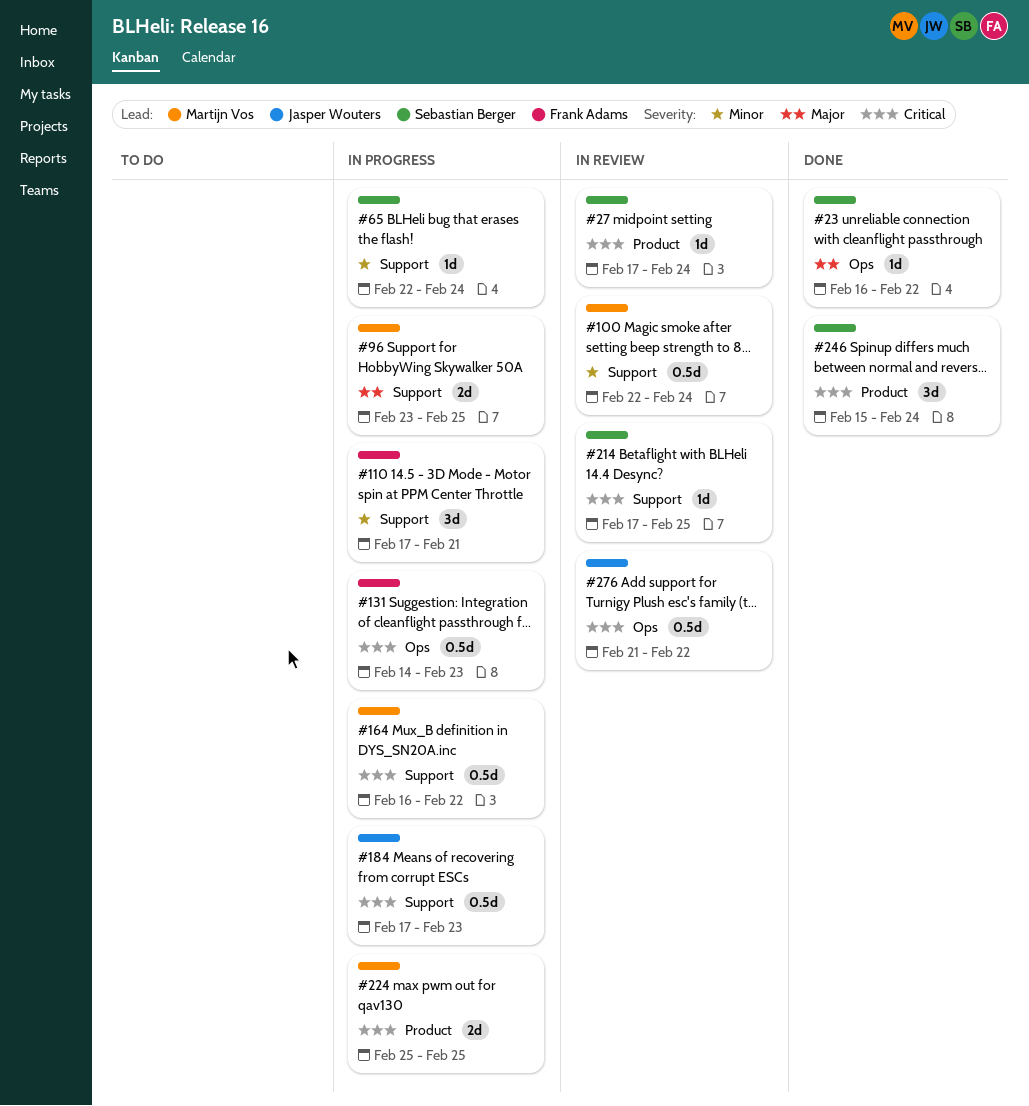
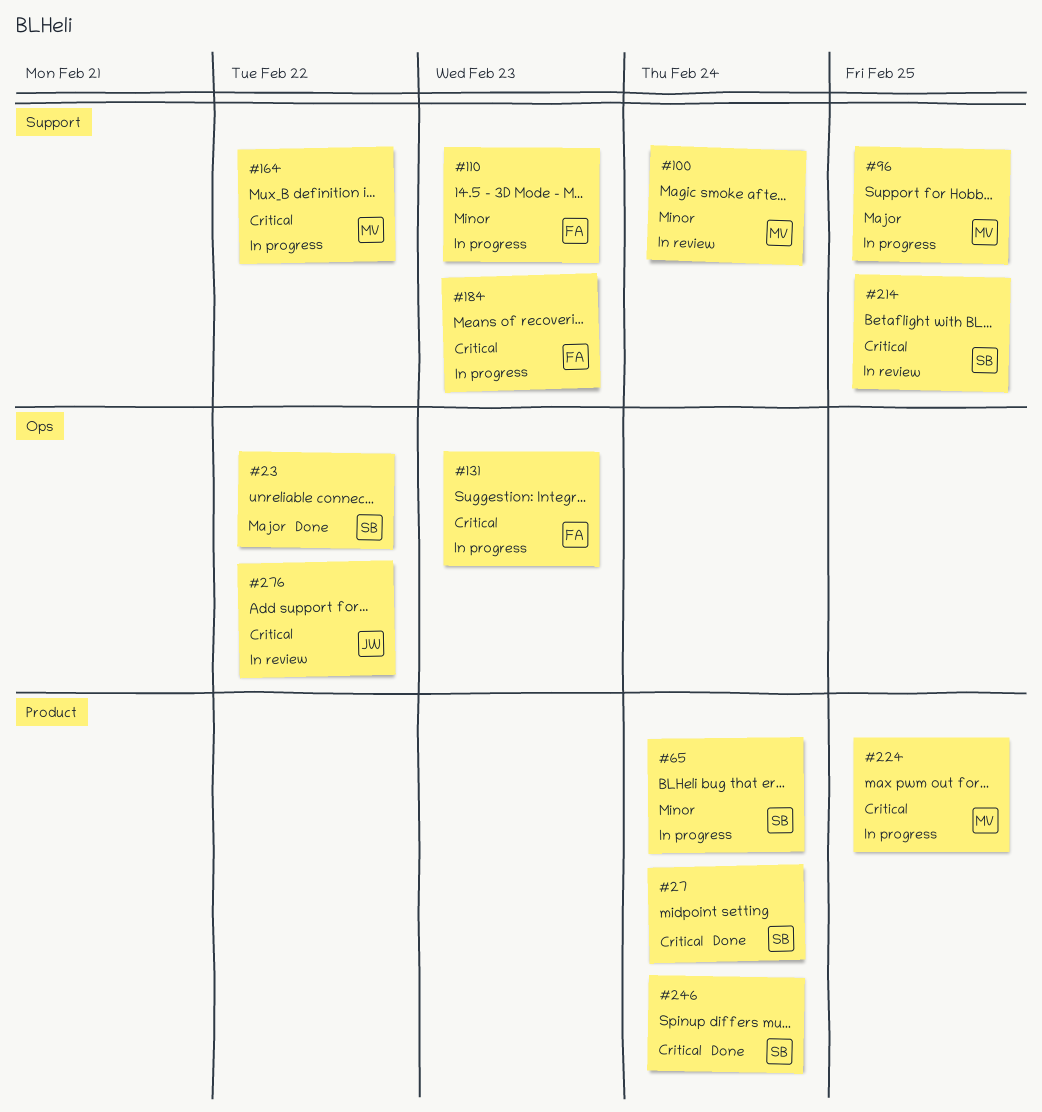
#27, status: In review -> Done
#65, label: Support -> Product
#110, due: Feb 21 -> Feb 23
#184, owner: Jasper Wouters -> Frank Adams

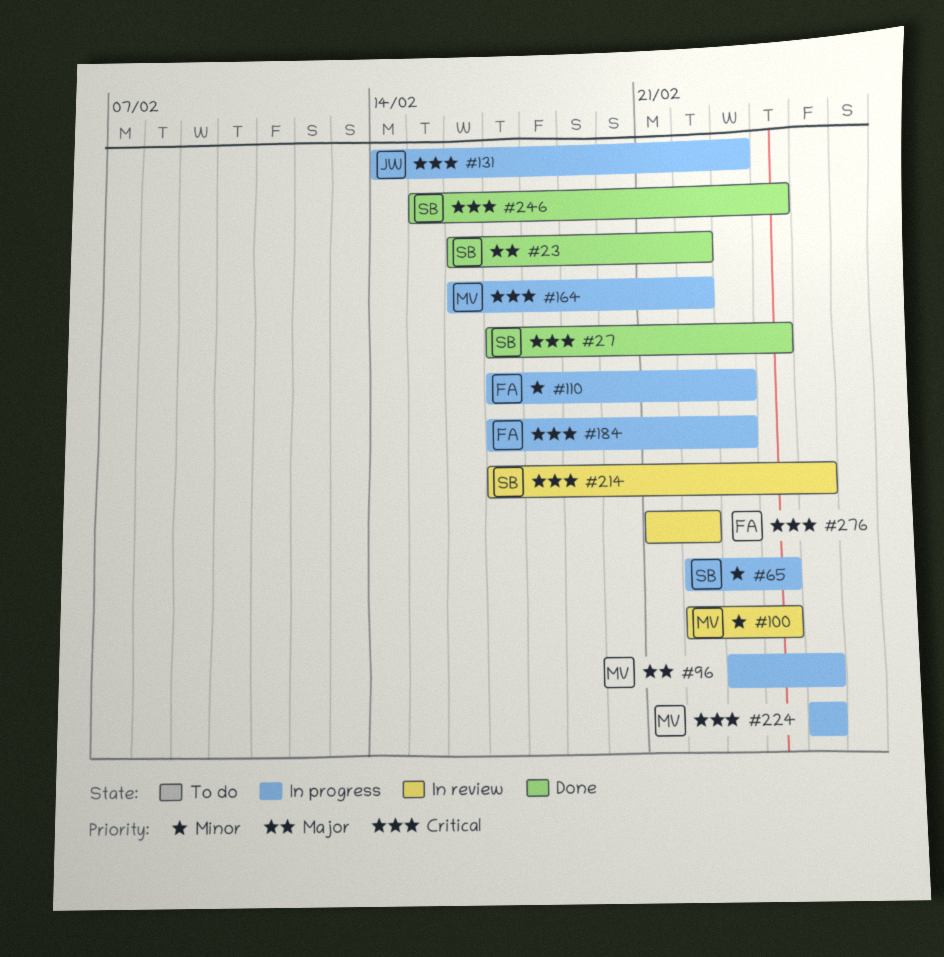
#131, owner: FA -> JW
#276, owner: JW -> FA

